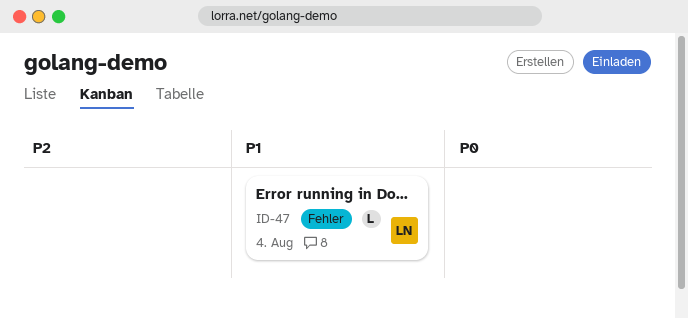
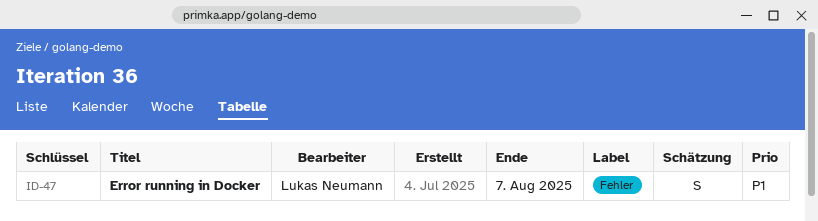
ID-47, estimate: L -> S
ID-47, due: Aug 4 -> Aug 7

